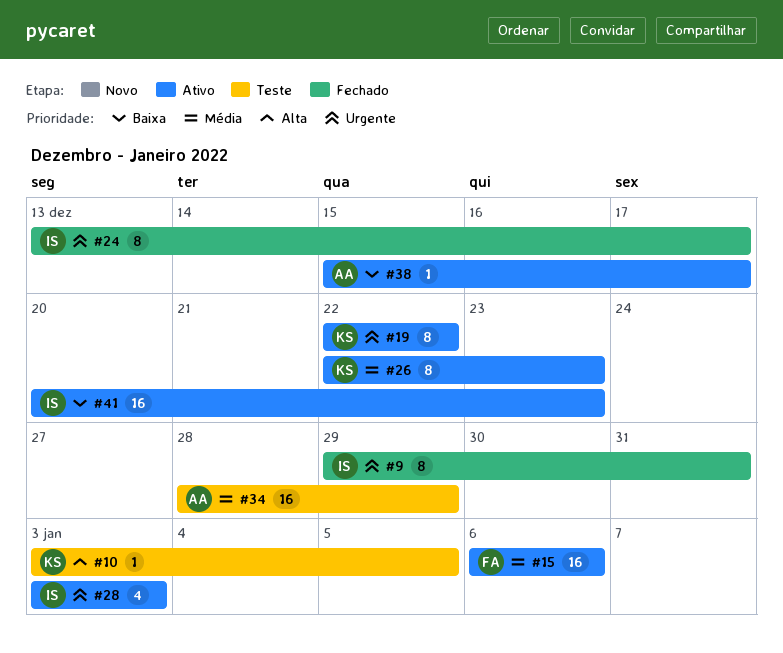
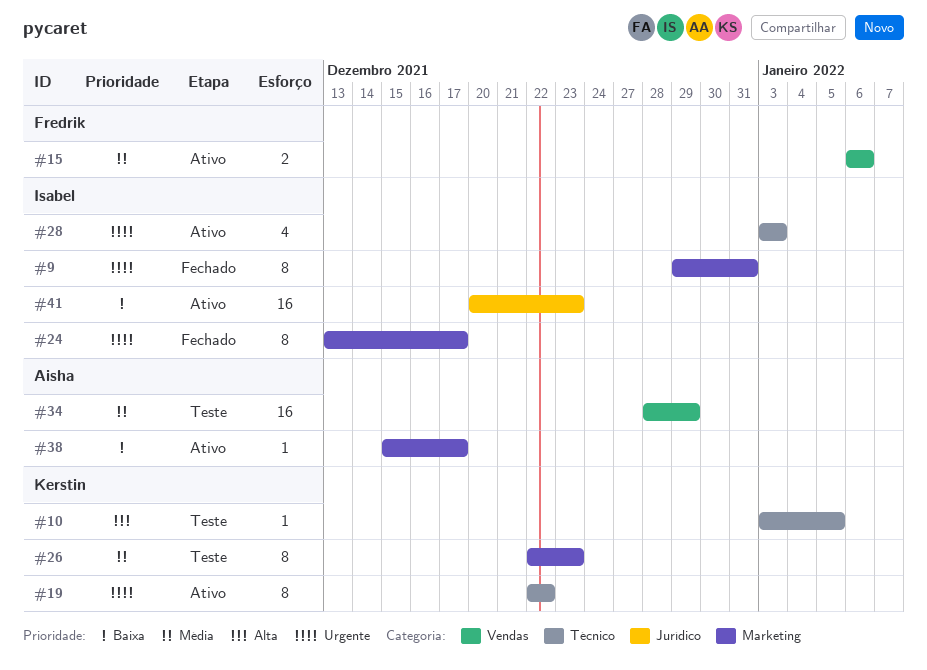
#15, estimate: 16 -> 2
#26, status: Ativo -> Teste

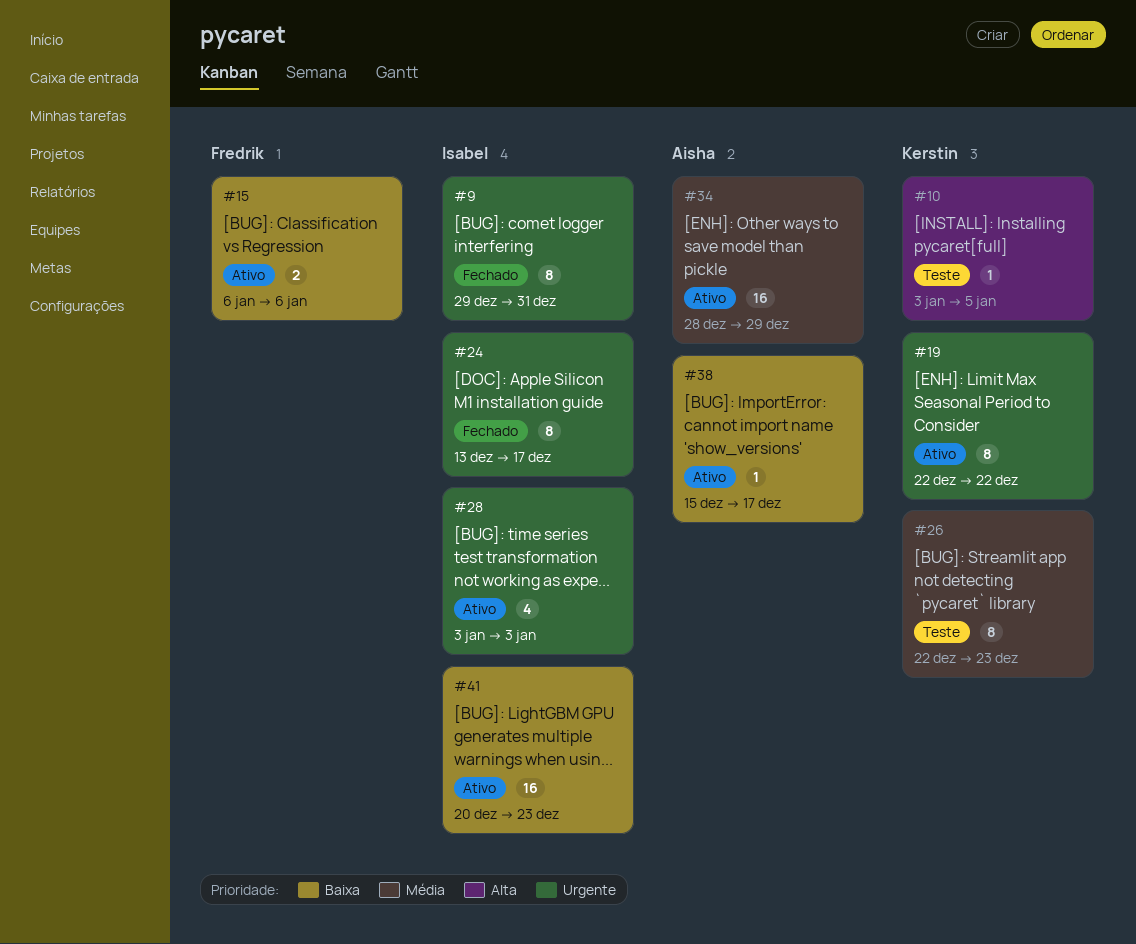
#15, priority: Média -> Baixa
#34, status: Teste -> Ativo

